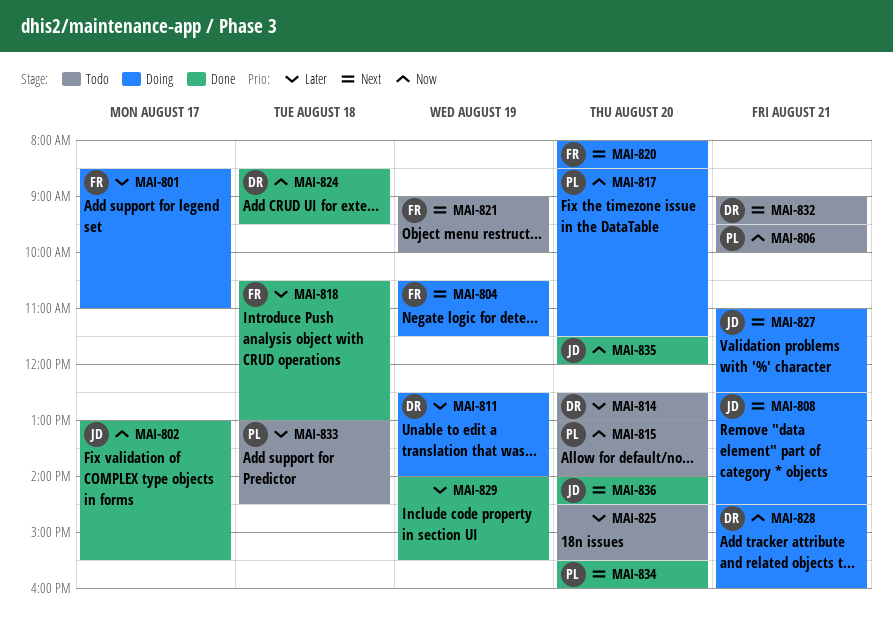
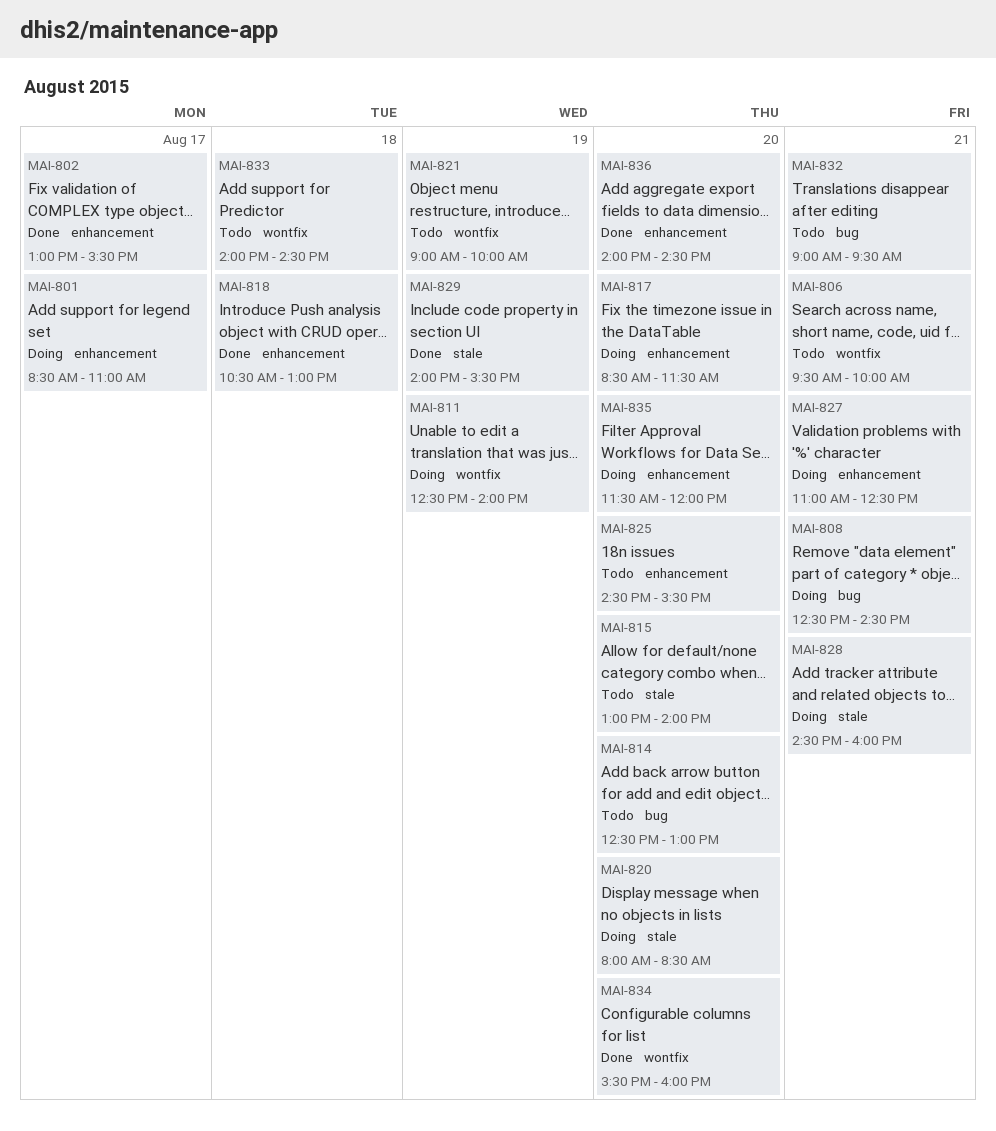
MAI-804: present -> none
MAI-824: present -> none
MAI-833, begins: 13:00 -> 14:00
MAI-835, status: Done -> Doing

